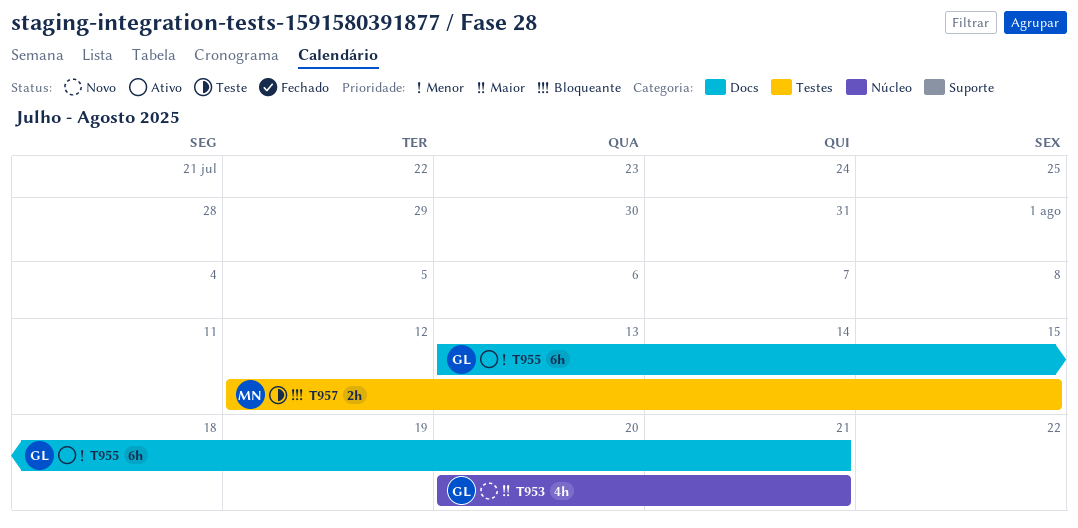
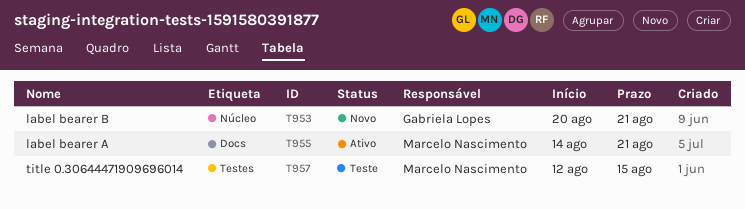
T955, owner: Gabriela Lopes -> Marcelo Nascimento
T955, start: Aug 13 -> Aug 14

